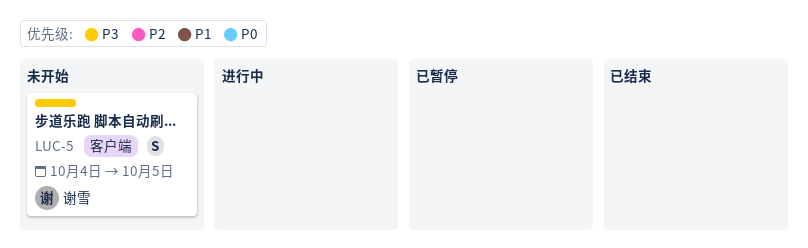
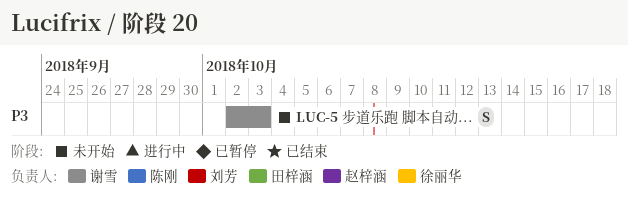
LUC-5, start: Oct 4 -> Oct 2
LUC-5, due: Oct 5 -> Oct 3

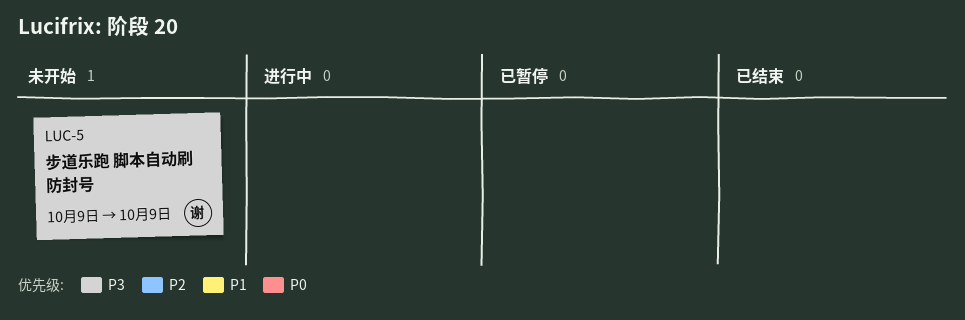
LUC-5, start: Oct 2 -> Oct 9
LUC-5, due: Oct 3 -> Oct 9

